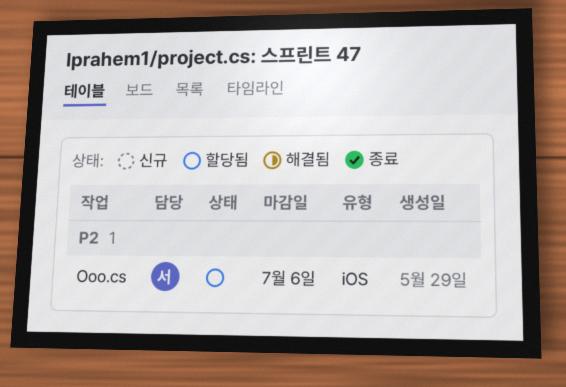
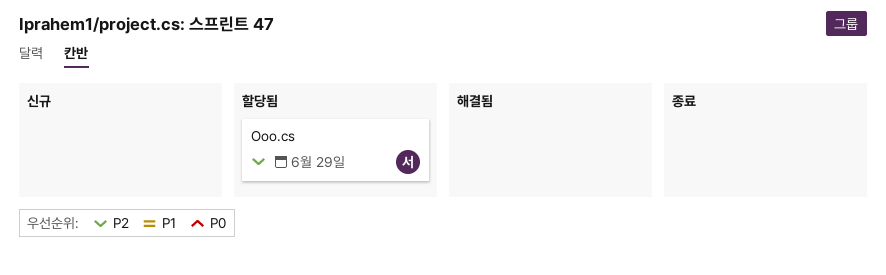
Ooo.cs, due: Jul 6 -> Jun 29

